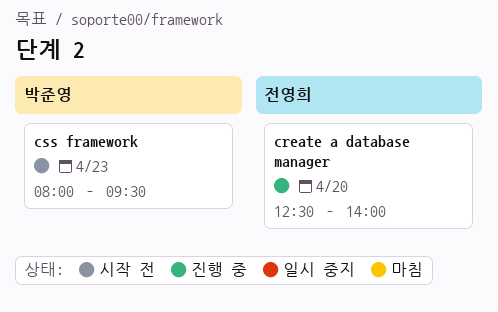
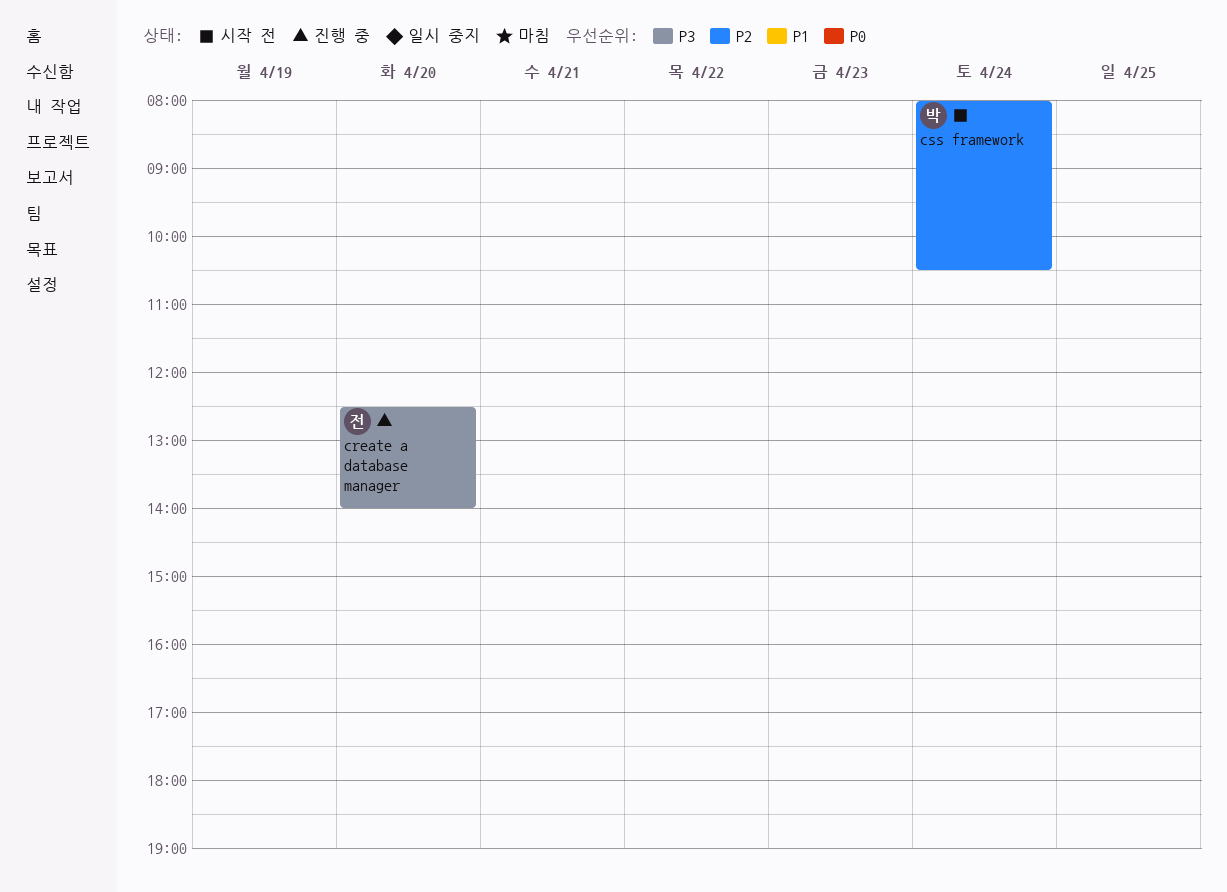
css framework, day: Apr 23 -> Apr 24
css framework, ends: 09:30 -> 10:30

